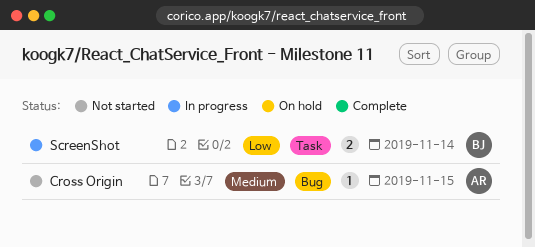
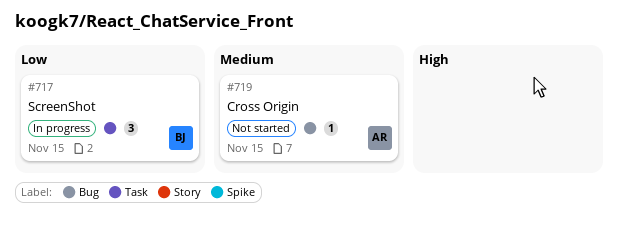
ScreenShot, estimate: 2 -> 3
ScreenShot, due: Nov 14 -> Nov 15

